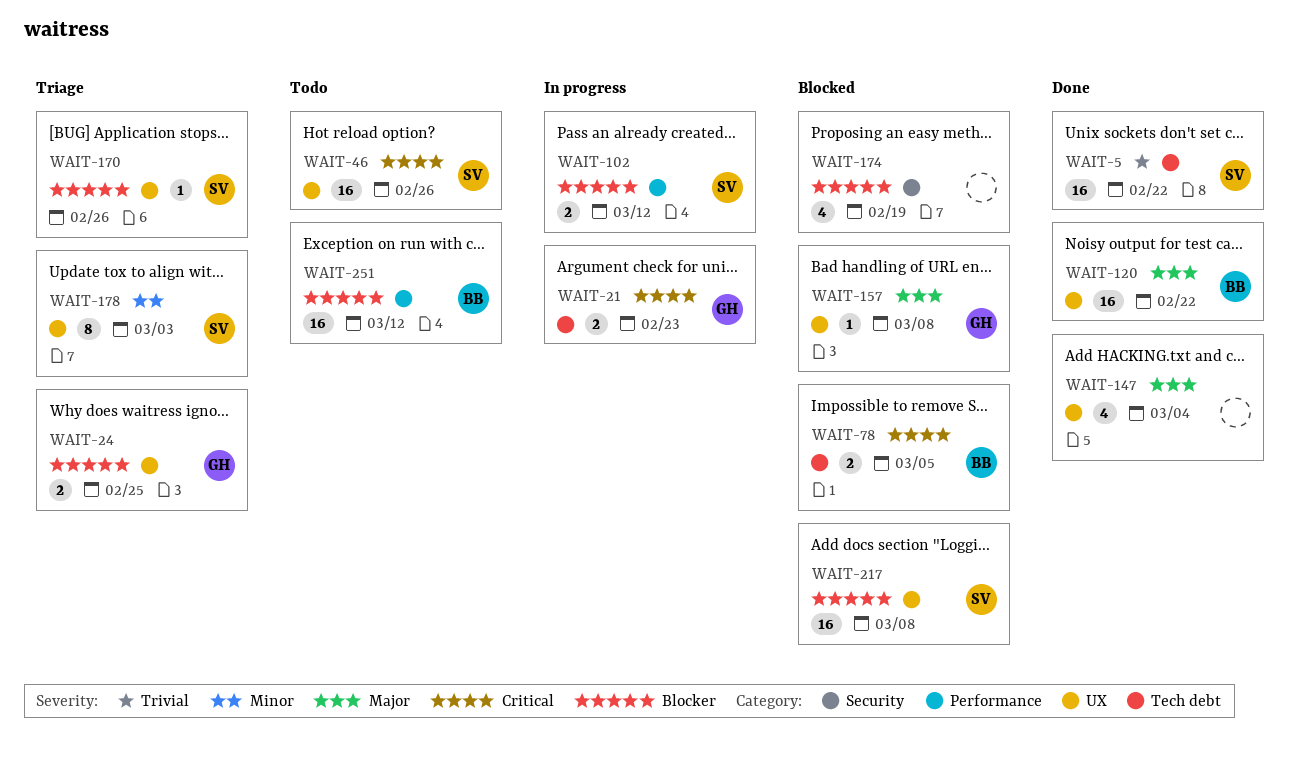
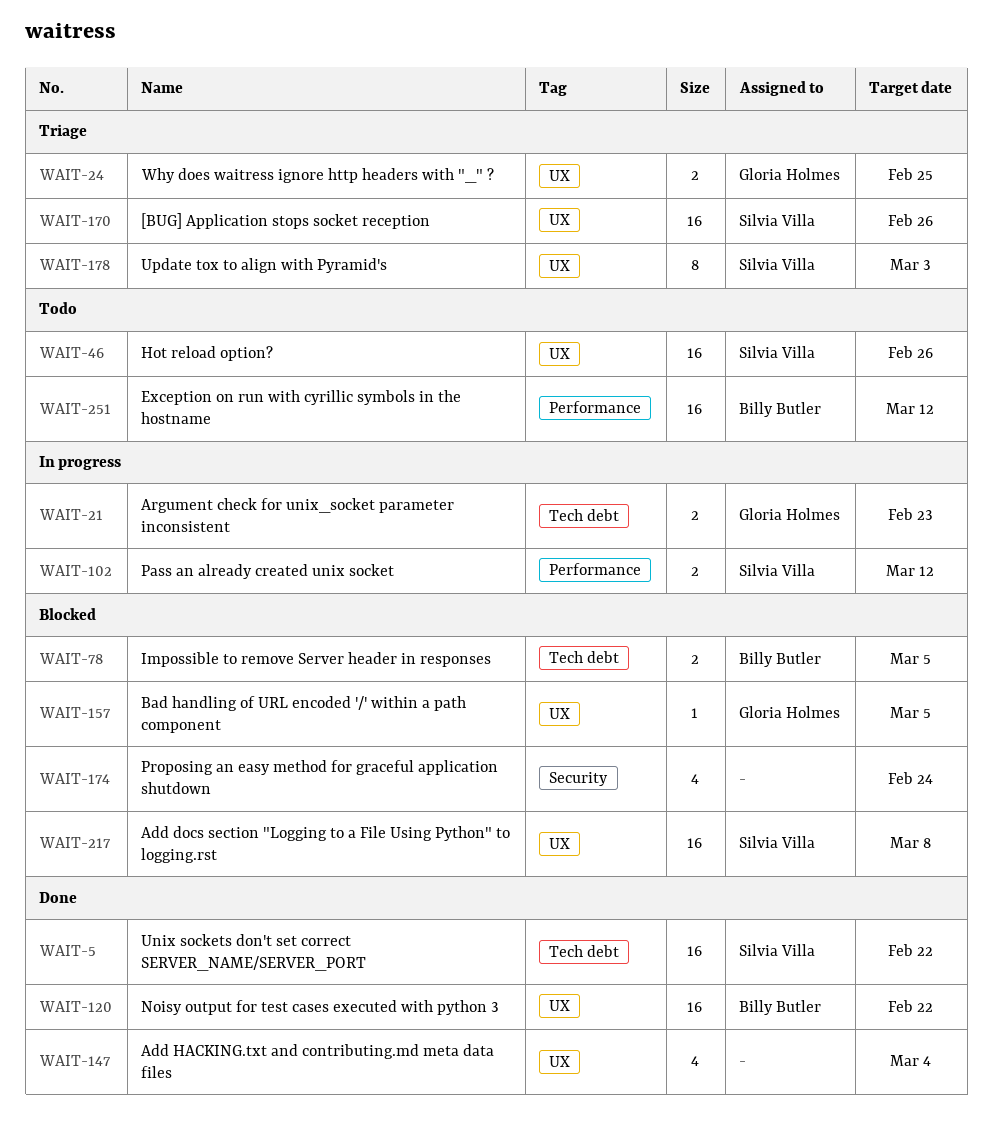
WAIT-157, due: Mar 8 -> Mar 5
WAIT-170, estimate: 1 -> 16
WAIT-174, due: Feb 19 -> Feb 24

